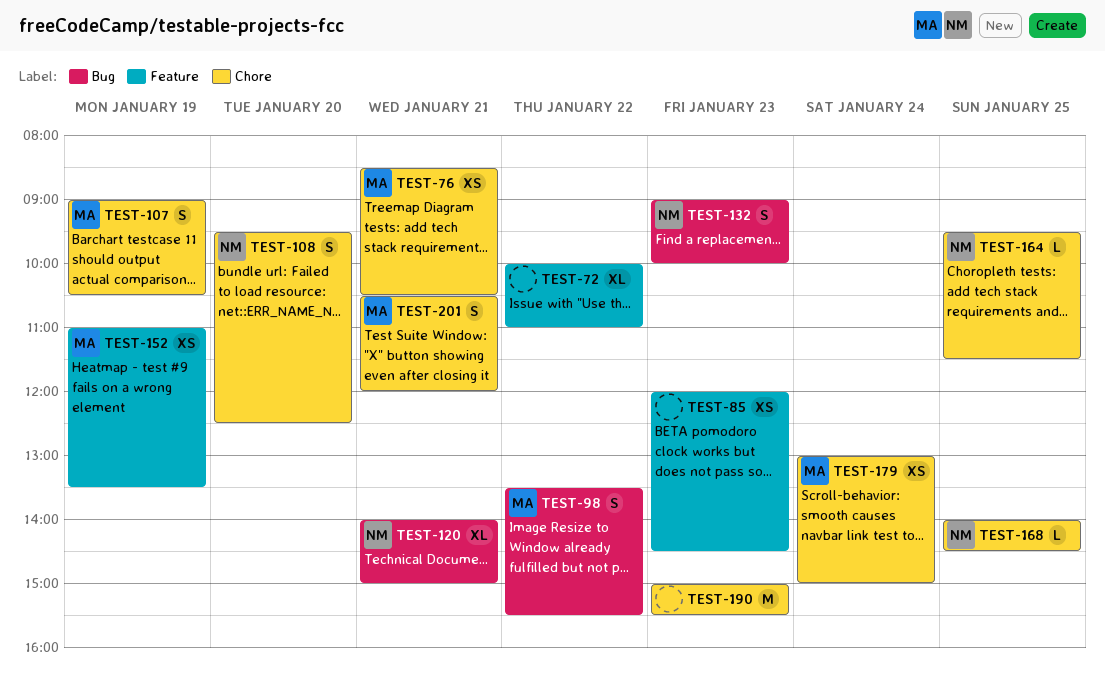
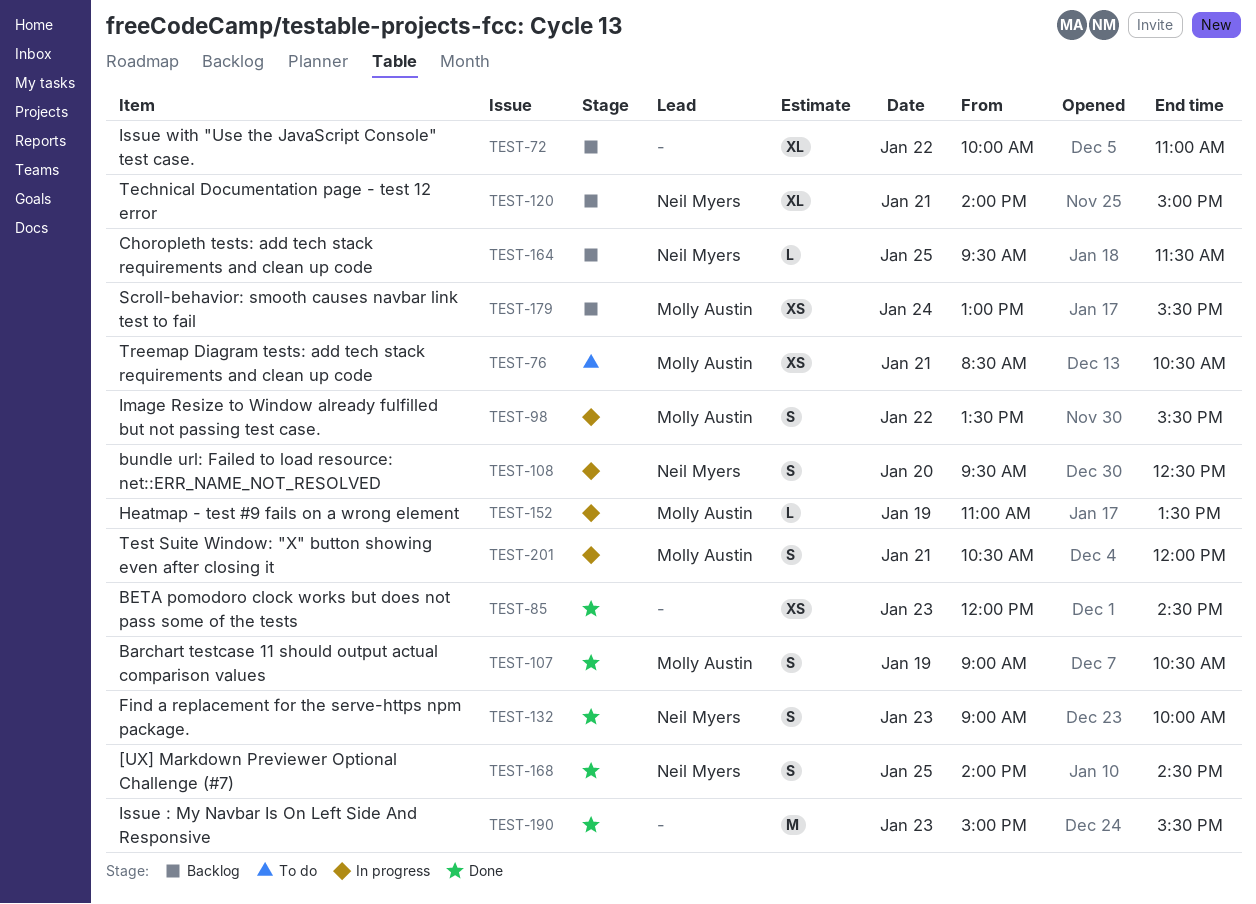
TEST-152, estimate: XS -> L
TEST-168, estimate: L -> S
TEST-179, ends: 15:00 -> 15:30

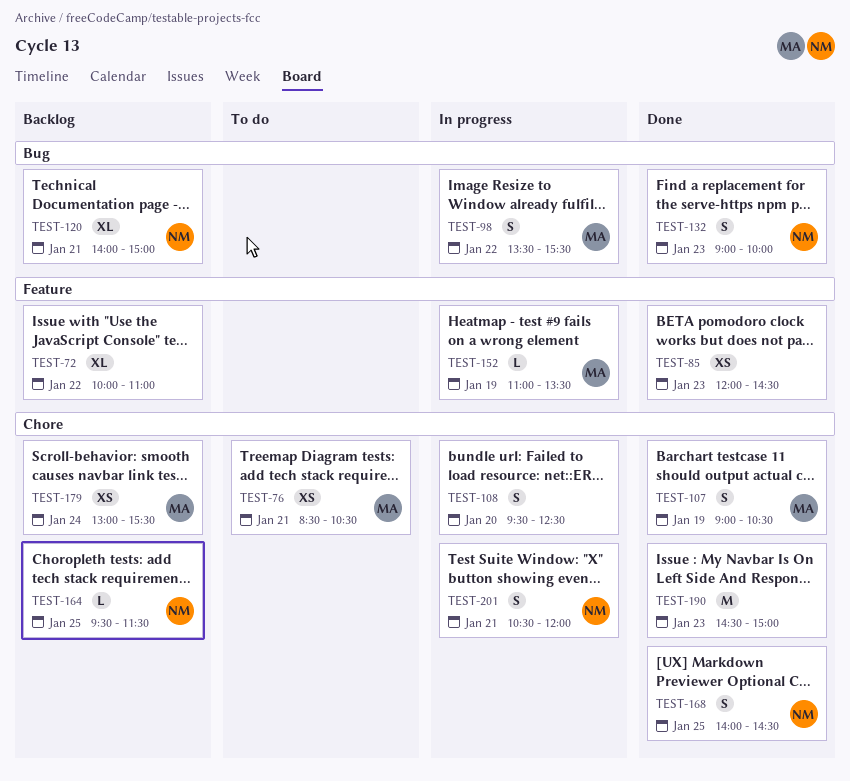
TEST-108, owner: Neil Myers -> none
TEST-190, begins: 15:00 -> 14:30
TEST-190, ends: 15:30 -> 15:00
TEST-201, owner: Molly Austin -> Neil Myers

